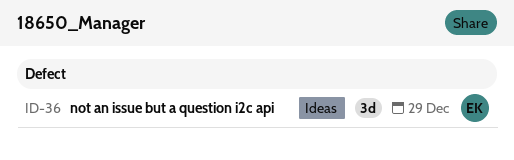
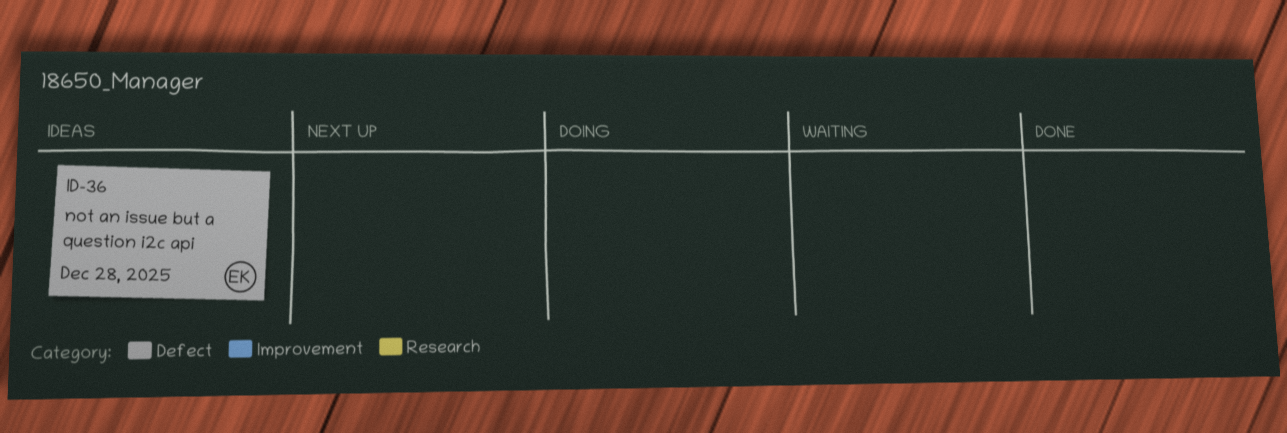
ID-36, due: Dec 29 -> Dec 28

